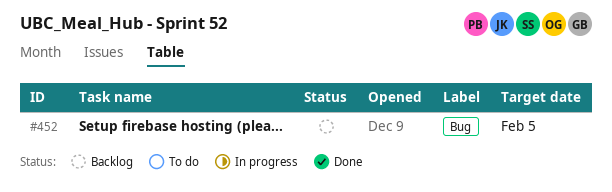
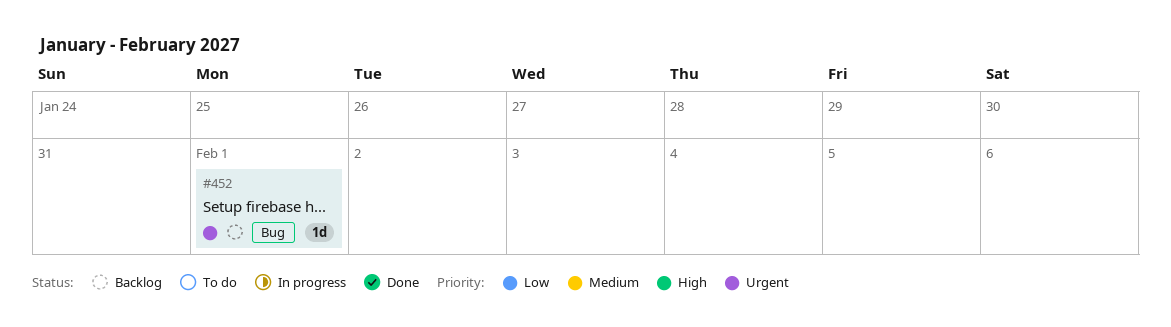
#452, due: Feb 5 -> Feb 1

